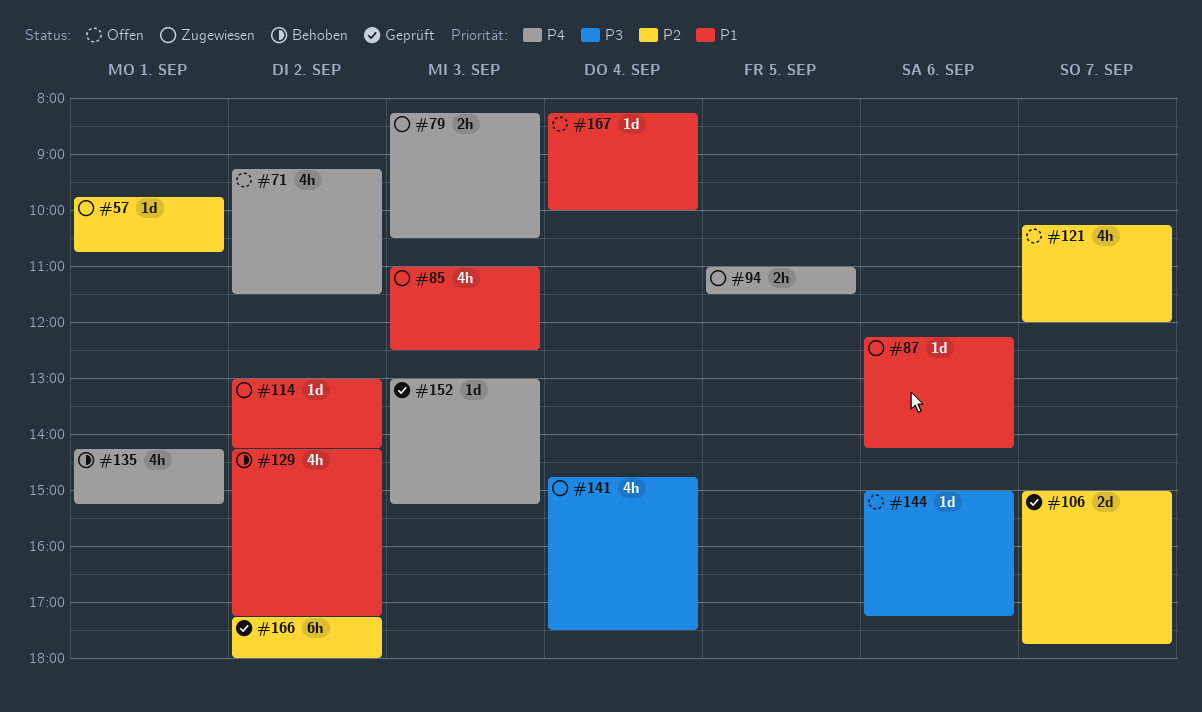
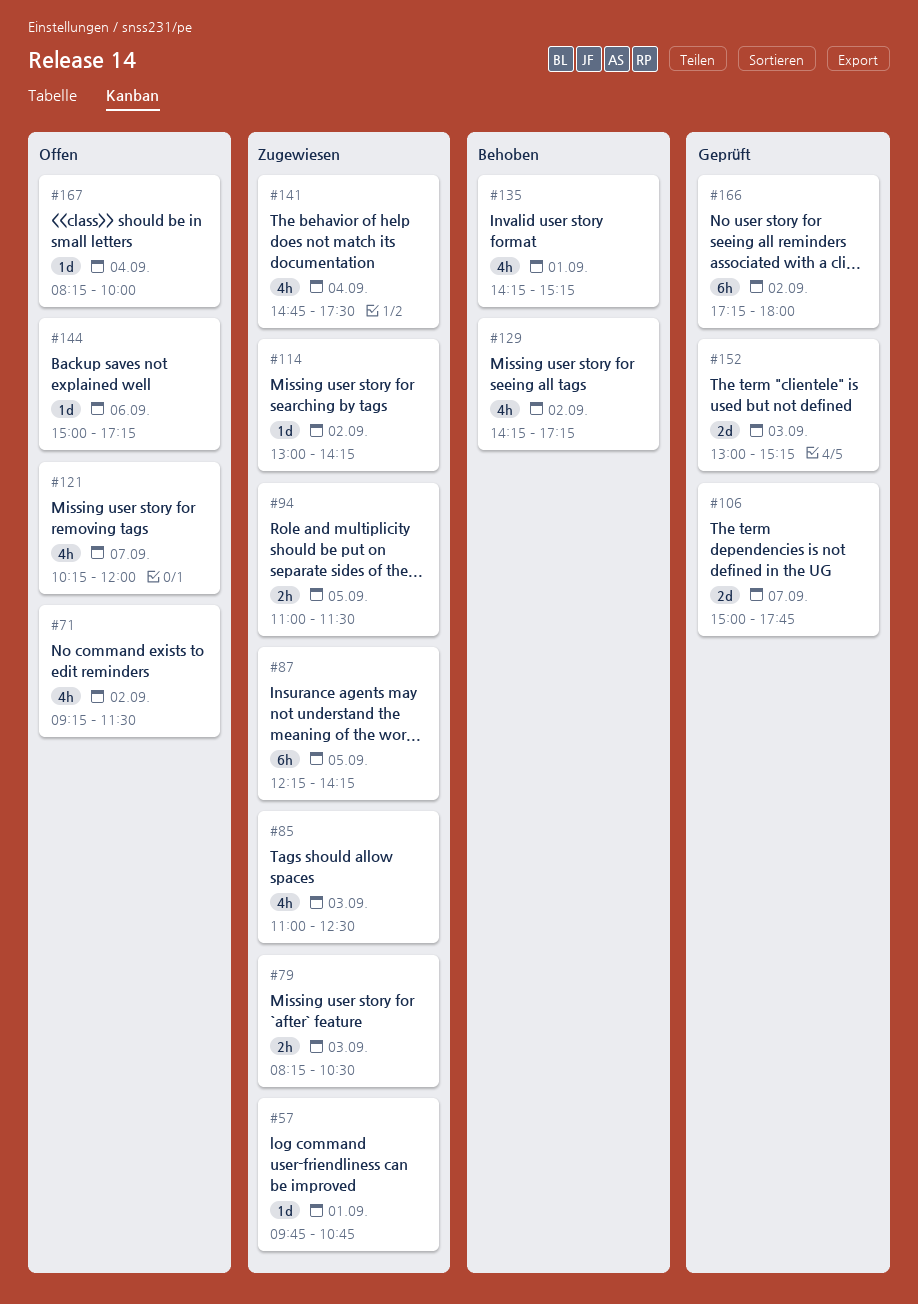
#87, estimate: 1d -> 6h
#87, day: Sep 6 -> Sep 5
#152, estimate: 1d -> 2d

